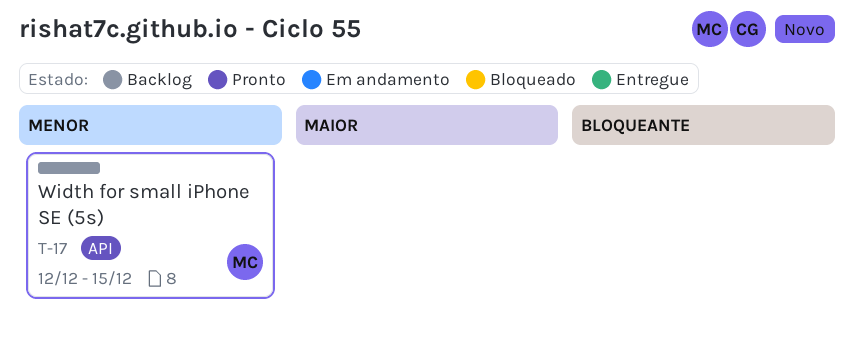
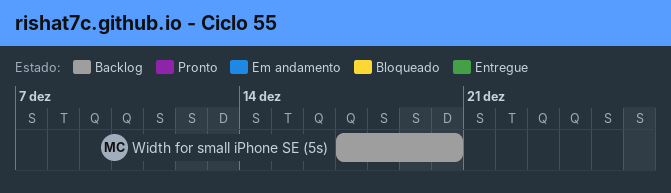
Width for small iPhone SE (5s), start: Dec 12 -> Dec 17
Width for small iPhone SE (5s), due: Dec 15 -> Dec 20

